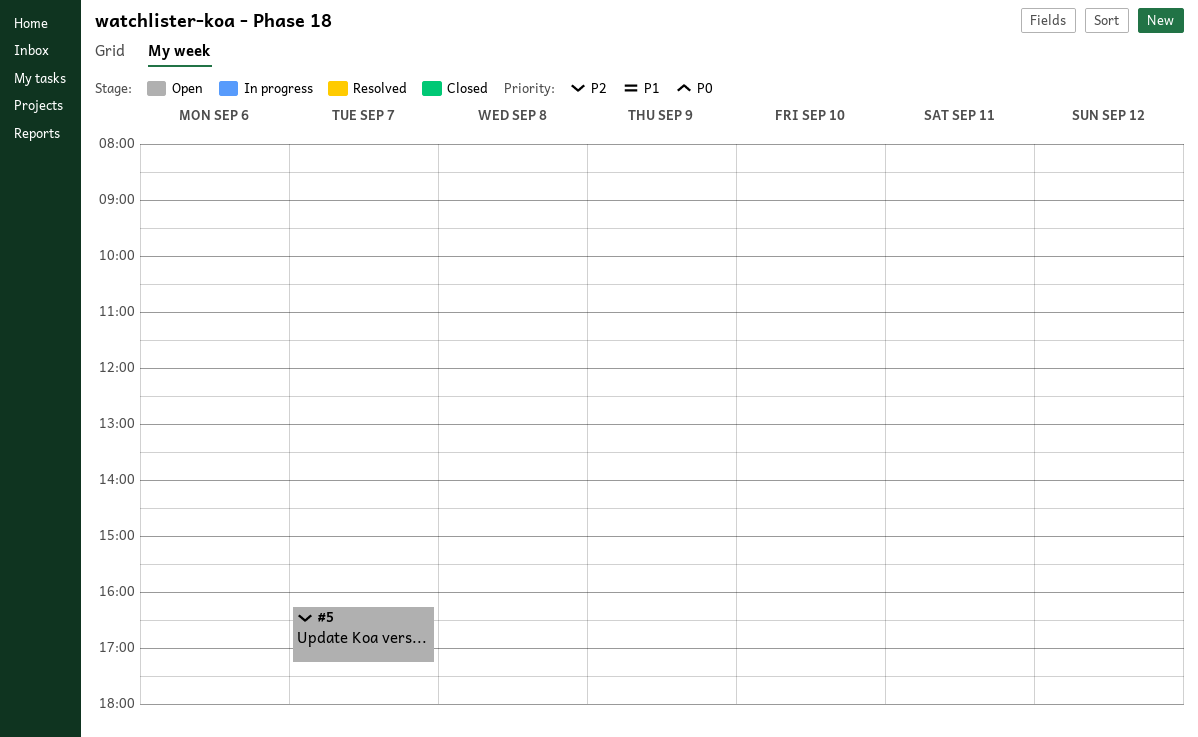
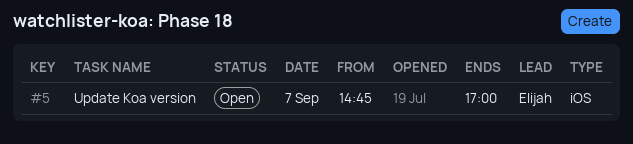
#5, begins: 16:15 -> 14:45
#5, ends: 17:15 -> 17:00

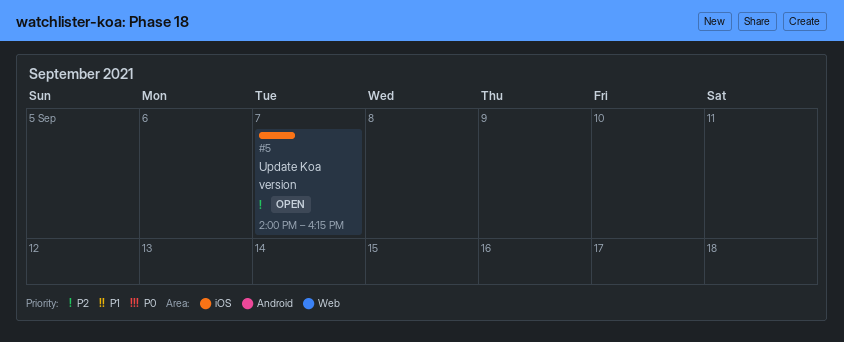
#5, begins: 14:45 -> 14:00
#5, ends: 17:00 -> 16:15

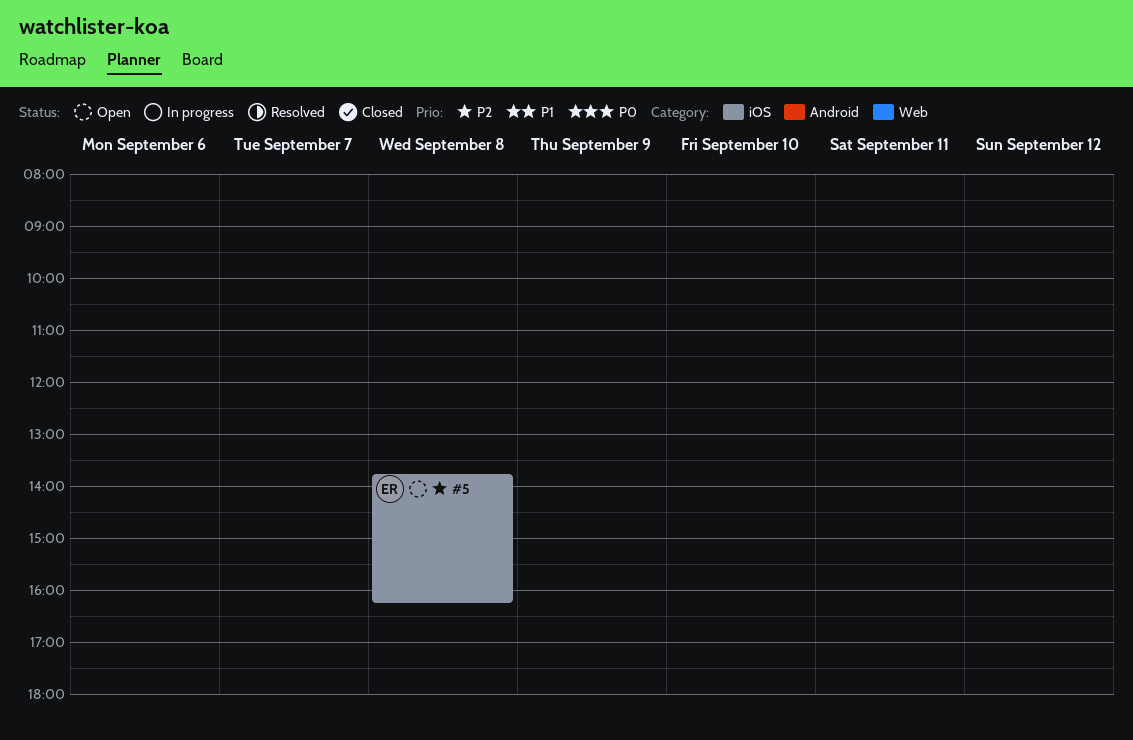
#5, day: Sep 7 -> Sep 8
#5, begins: 14:00 -> 13:45

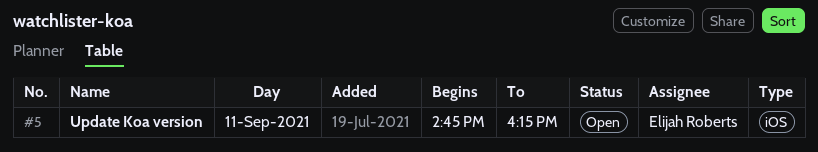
#5, day: Sep 8 -> Sep 11
#5, begins: 13:45 -> 14:45

